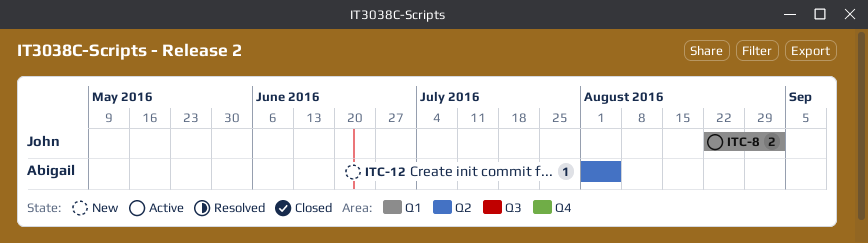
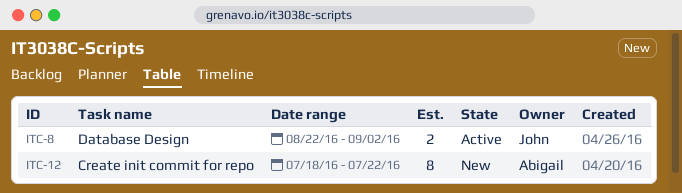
ITC-12, estimate: 1 -> 8
ITC-12, start: Aug 1 -> Jul 18
ITC-12, due: Aug 5 -> Jul 22

